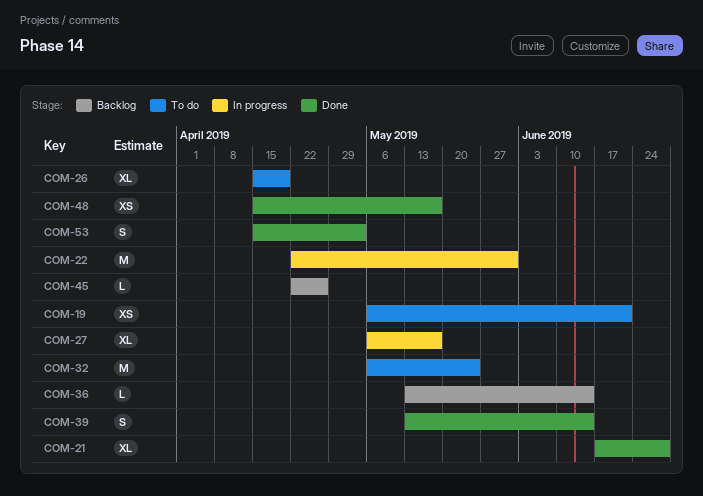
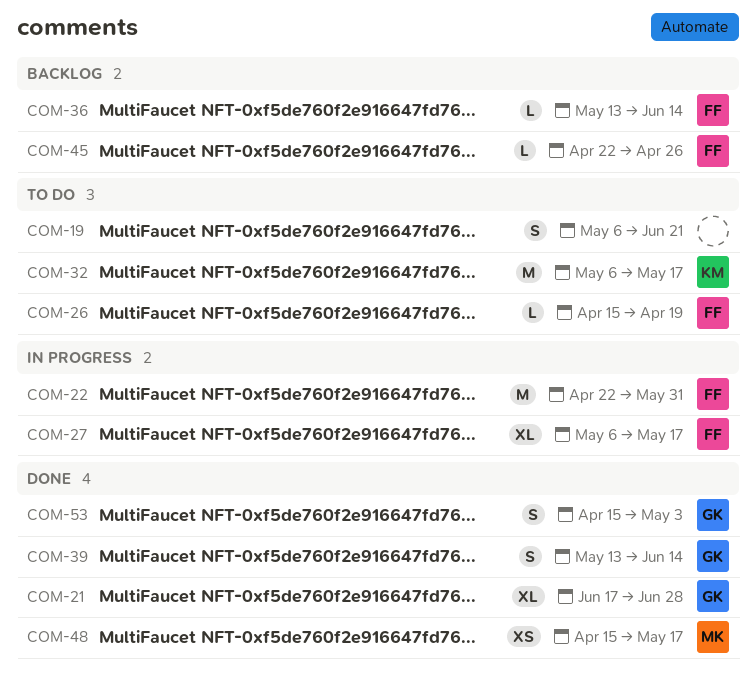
COM-19, estimate: XS -> S
COM-26, estimate: XL -> L
COM-32, due: May 24 -> May 17

